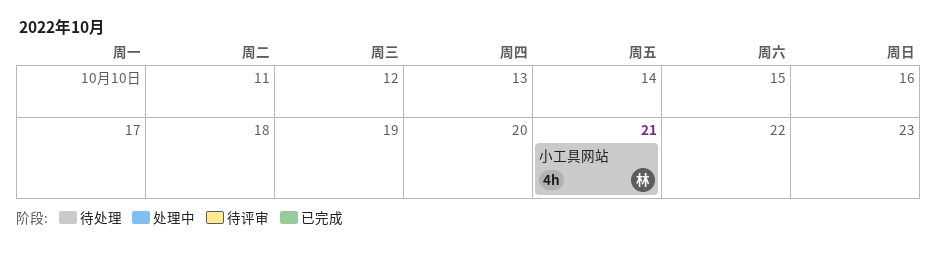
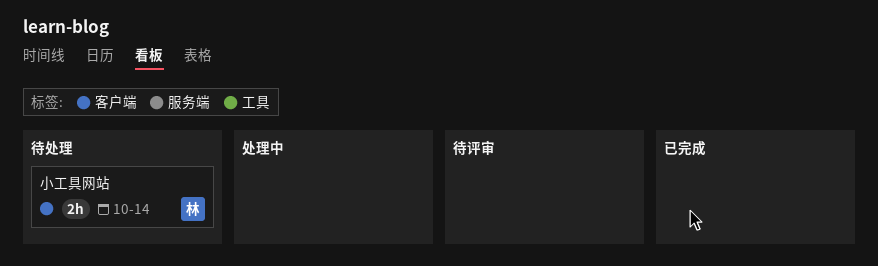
小工具网站, estimate: 4h -> 2h
小工具网站, due: Oct 21 -> Oct 14

